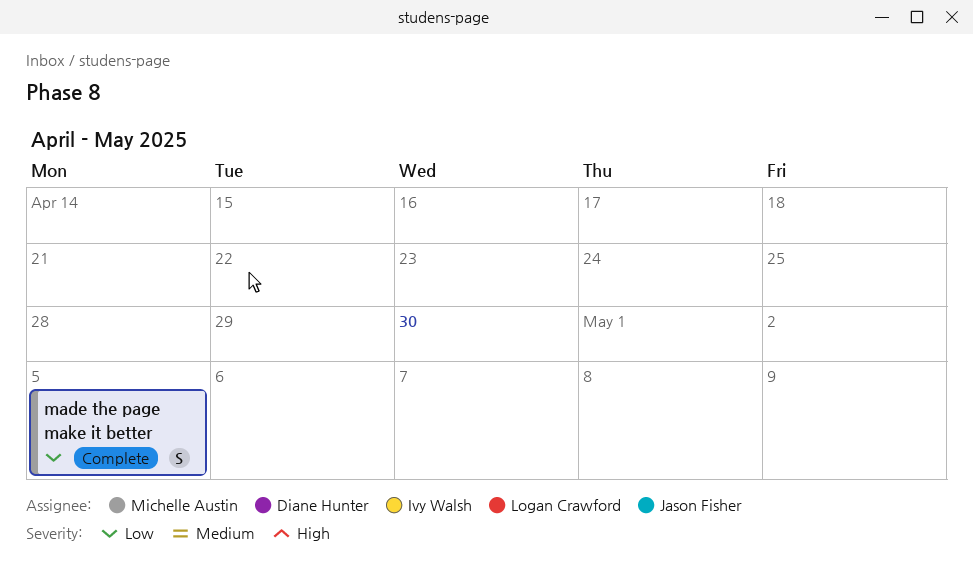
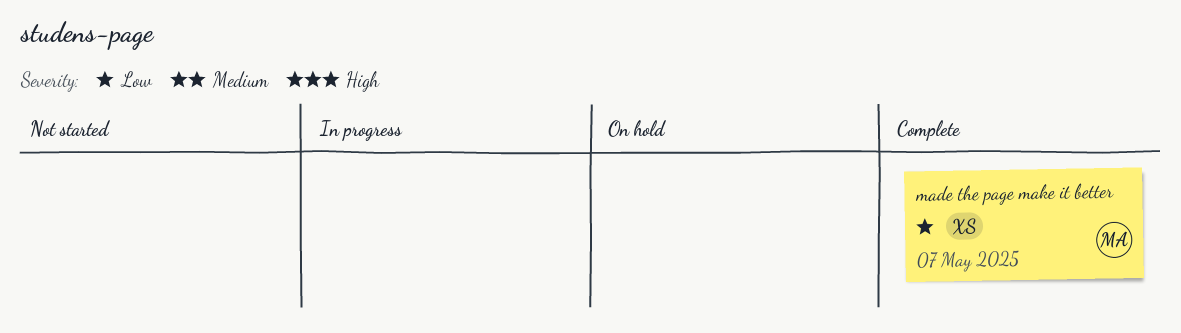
made the page make it better, estimate: S -> XS
made the page make it better, due: May 5 -> May 7

